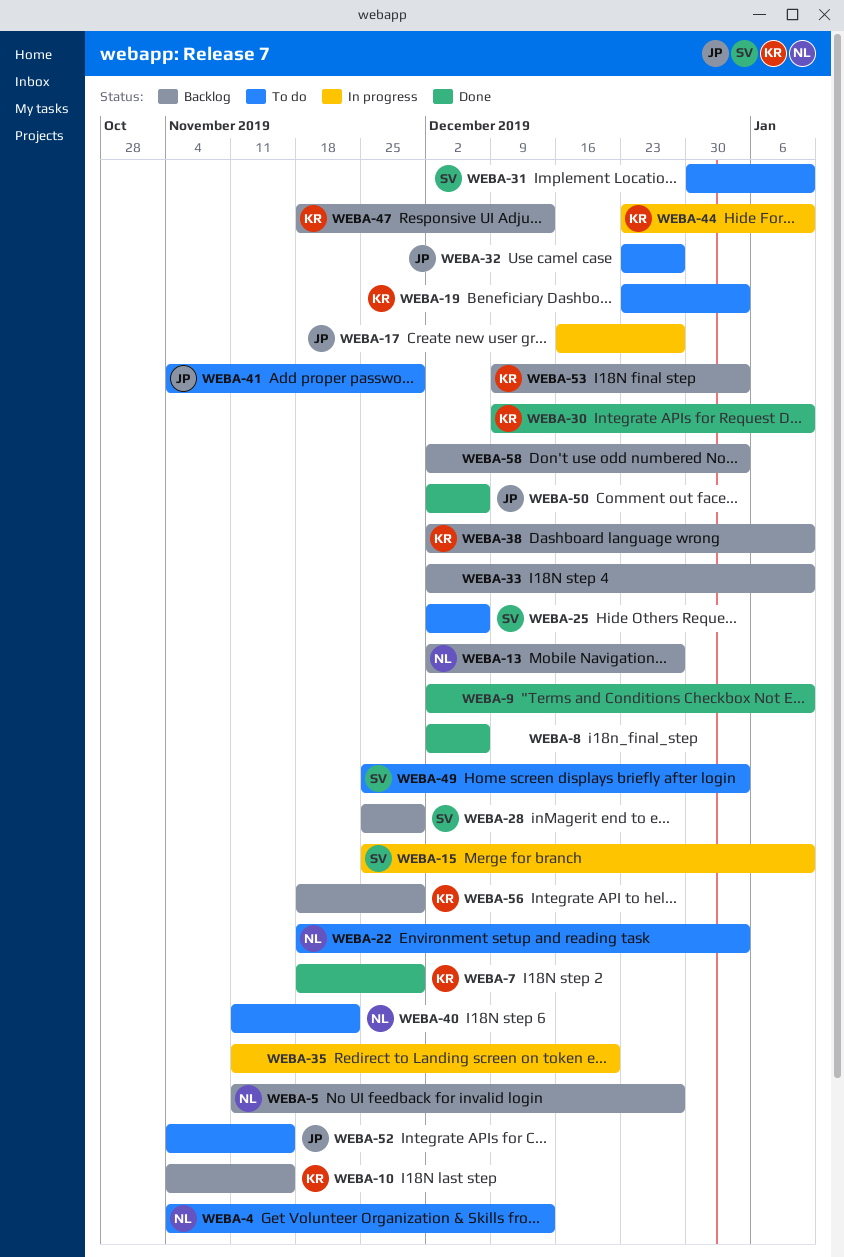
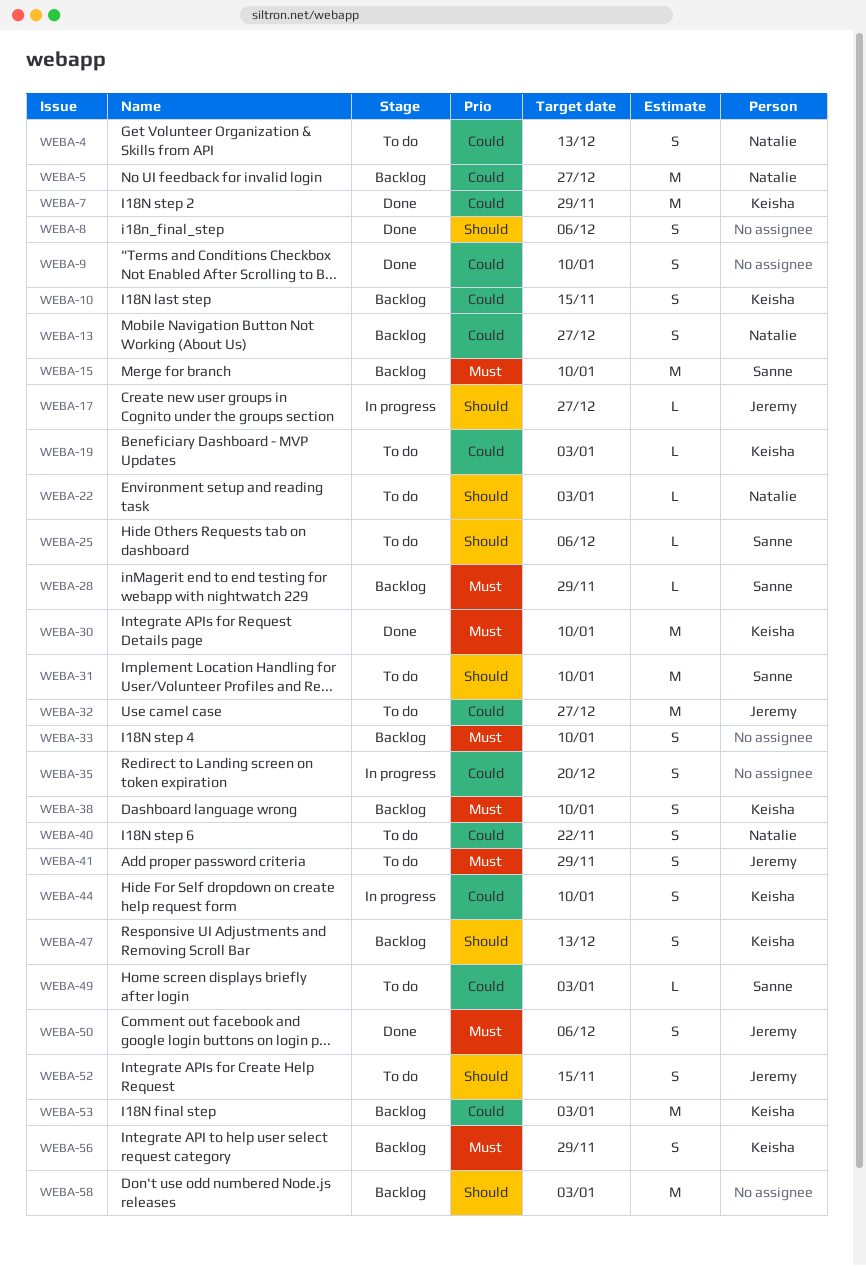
WEBA-15, status: In progress -> Backlog

